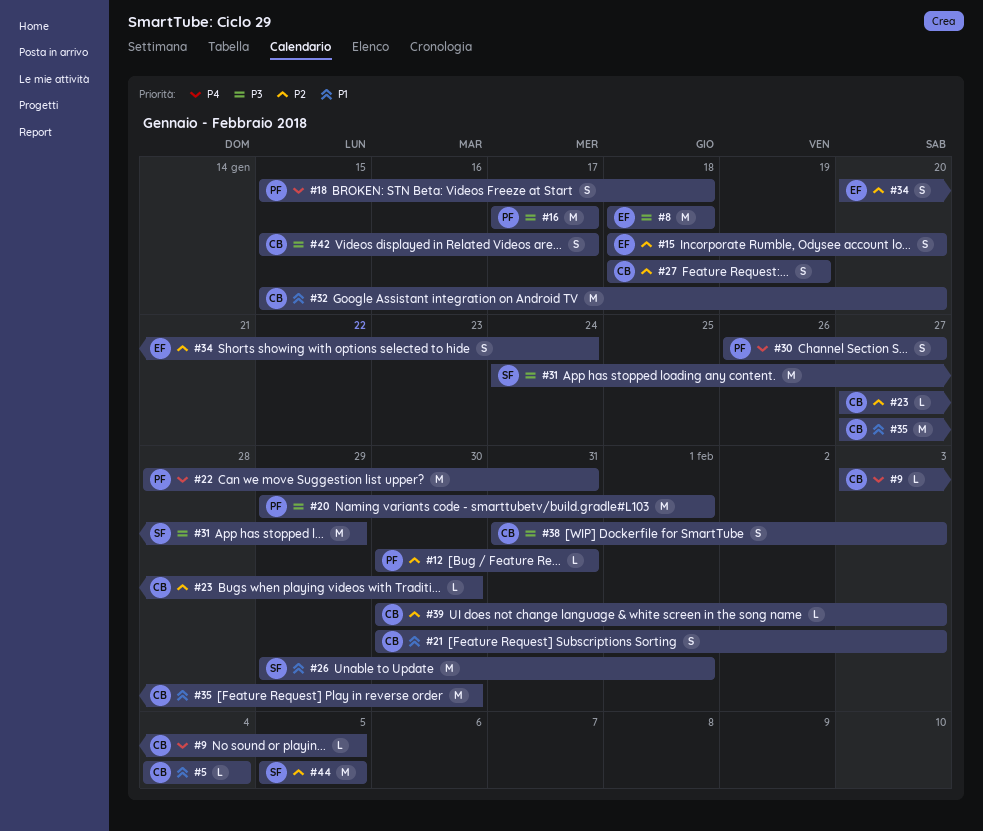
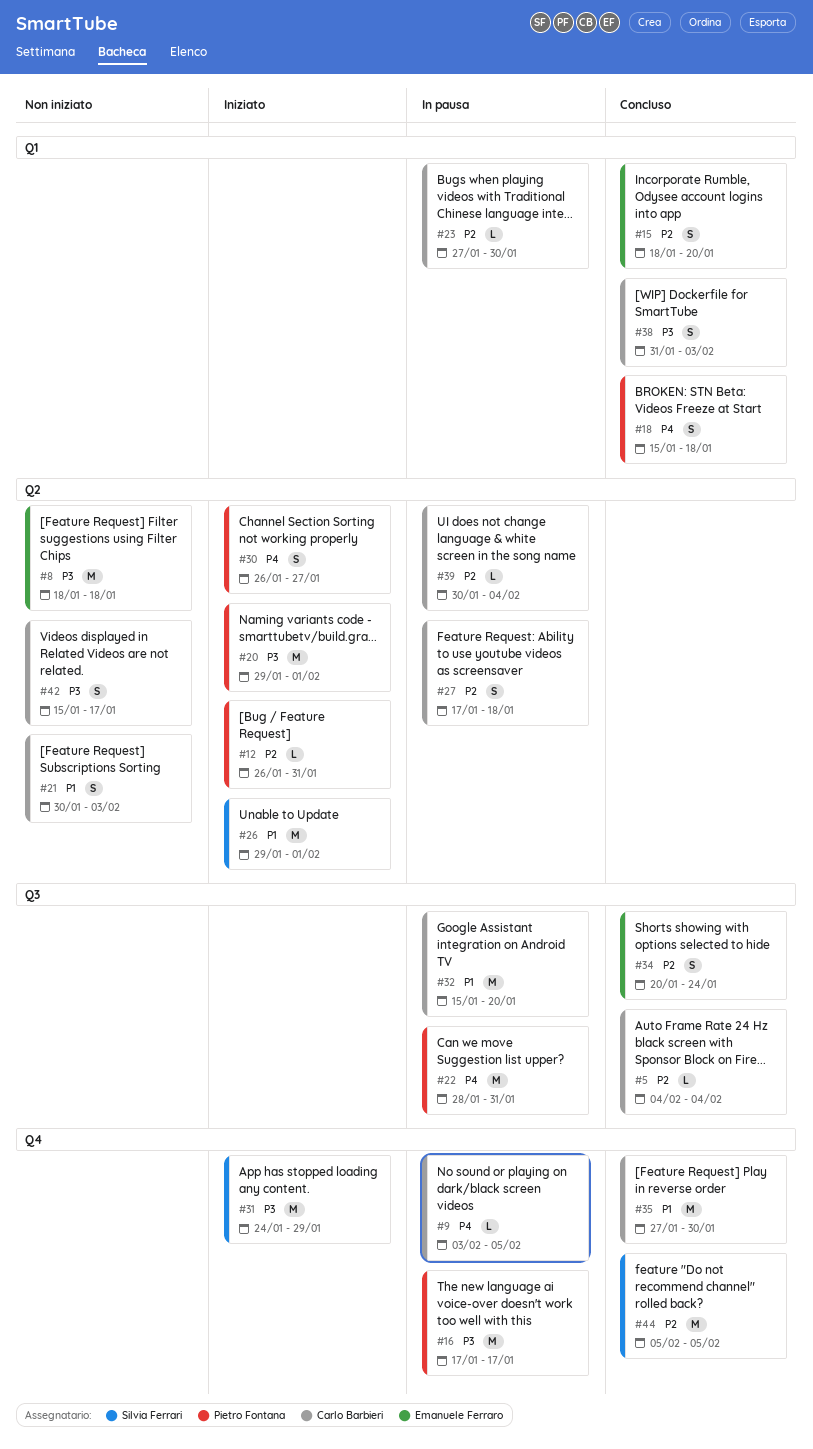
#5, priority: P1 -> P2
#12, start: Jan 30 -> Jan 26
#27, start: Jan 18 -> Jan 17
#27, due: Jan 19 -> Jan 18
#39, due: Feb 3 -> Feb 4

